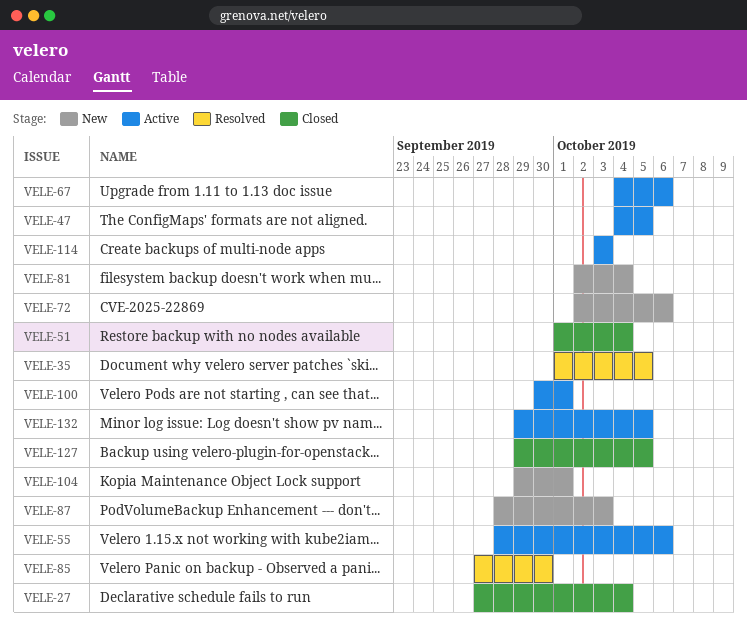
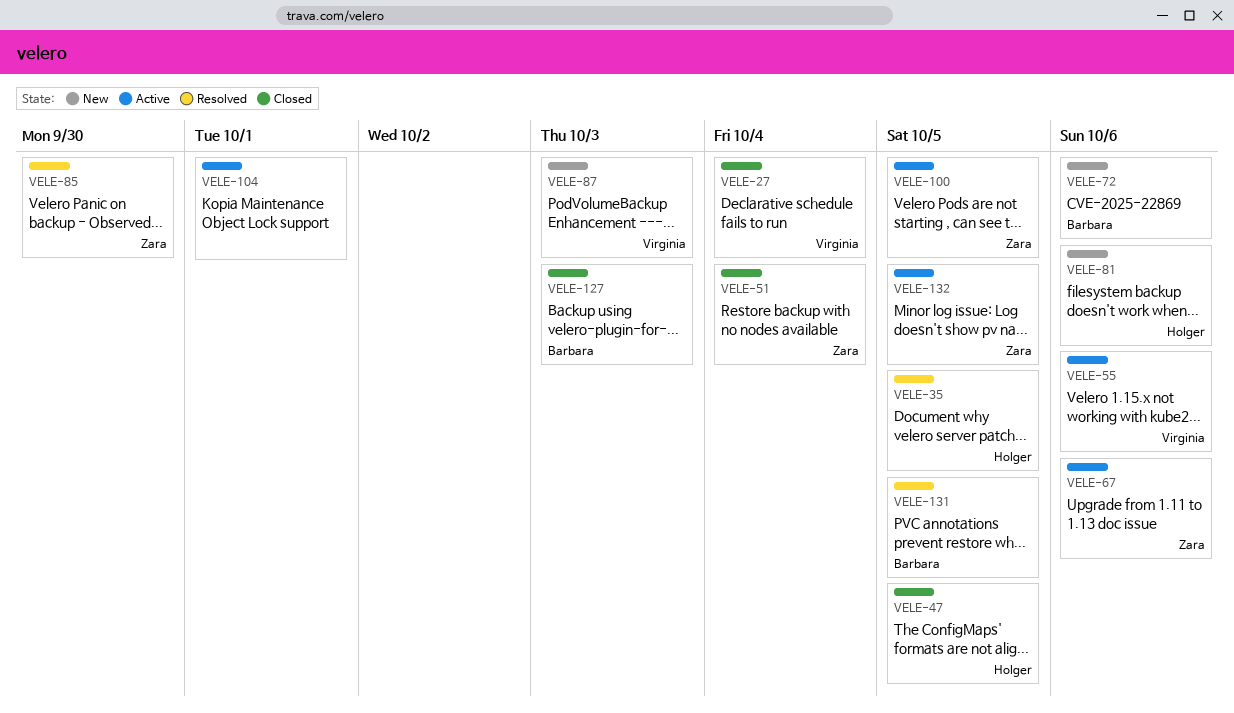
VELE-47, status: Active -> Closed
VELE-81, due: Oct 4 -> Oct 6
VELE-100, due: Oct 1 -> Oct 5
VELE-104, status: New -> Active
VELE-114: present -> none
VELE-127, due: Oct 5 -> Oct 3
VELE-131: none -> present

